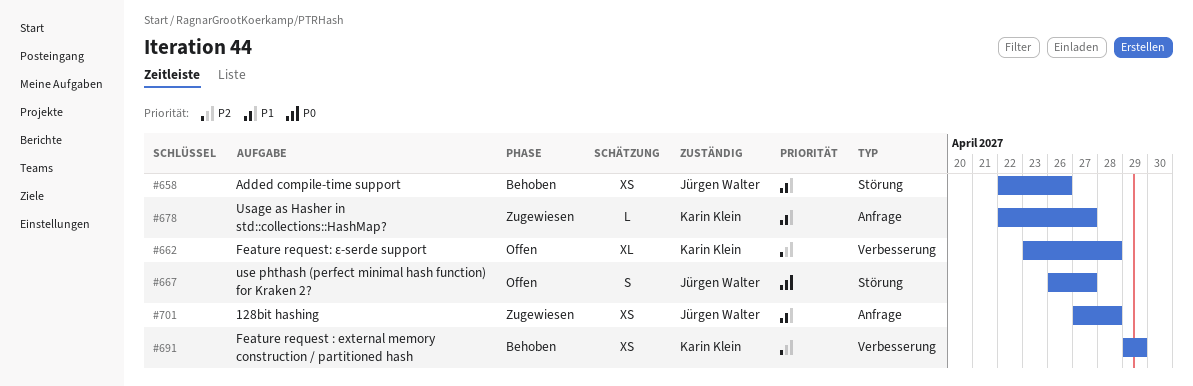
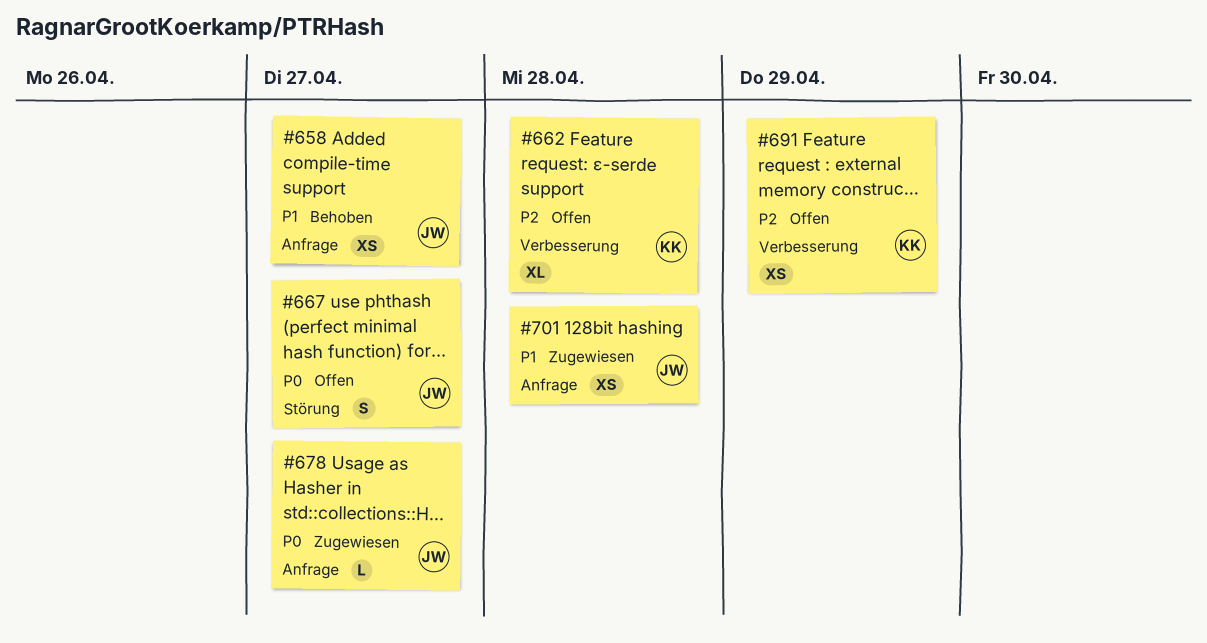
#658, label: Störung -> Anfrage
#658, due: Apr 26 -> Apr 27
#678, owner: Karin Klein -> Jürgen Walter
#678, priority: P1 -> P0
#691, status: Behoben -> Offen

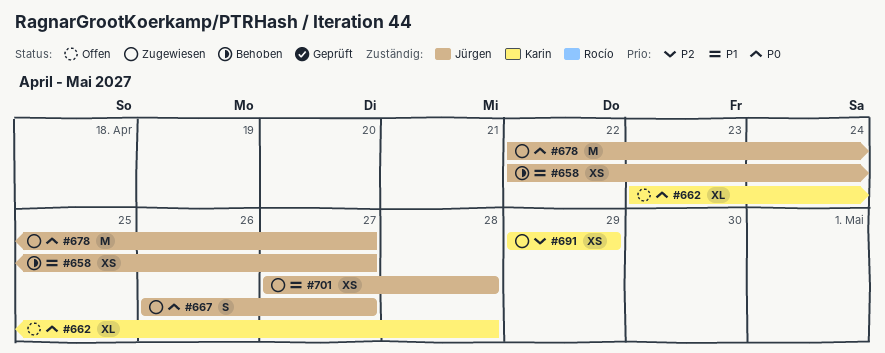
#662, priority: P2 -> P0
#667, status: Offen -> Zugewiesen
#678, estimate: L -> M
#691, status: Offen -> Zugewiesen

